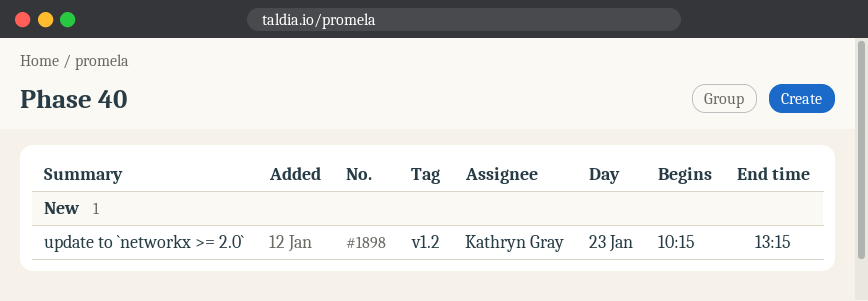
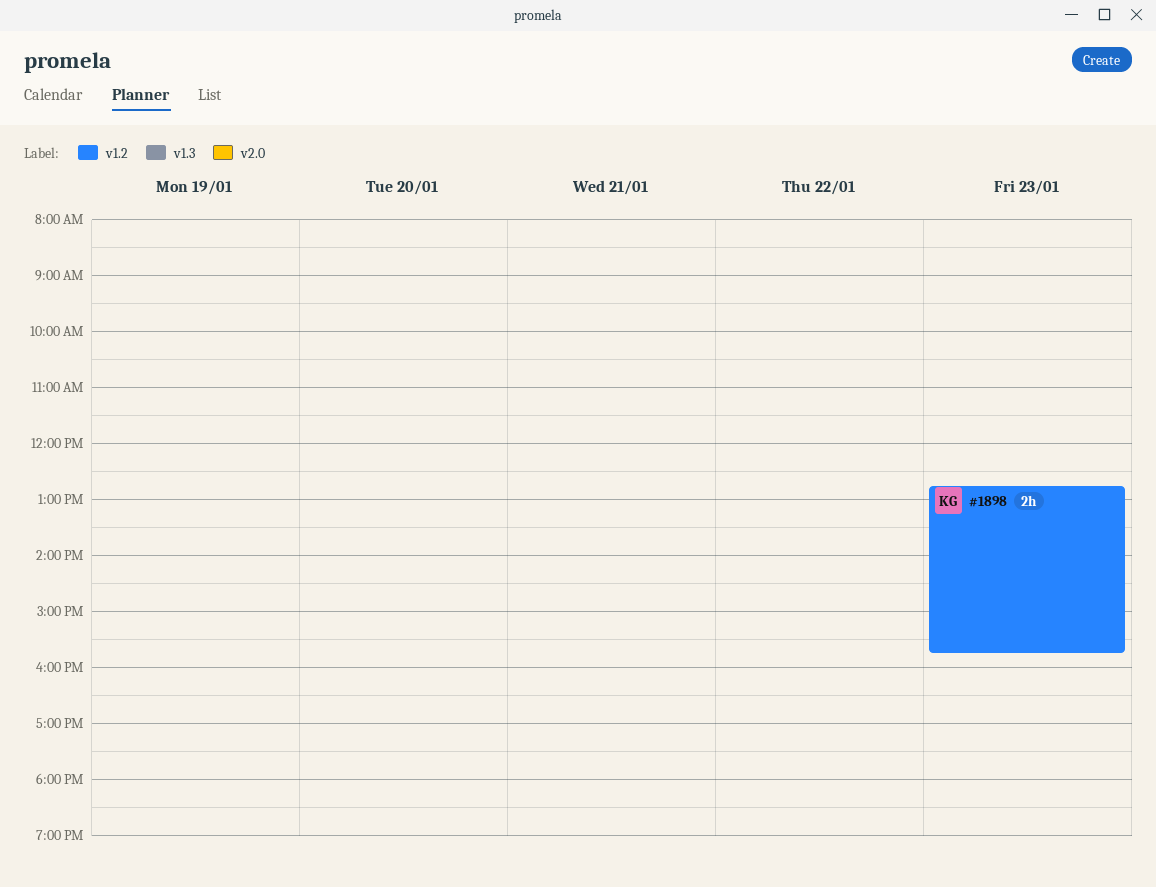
#1898, begins: 10:15 -> 12:45
#1898, ends: 13:15 -> 15:45

